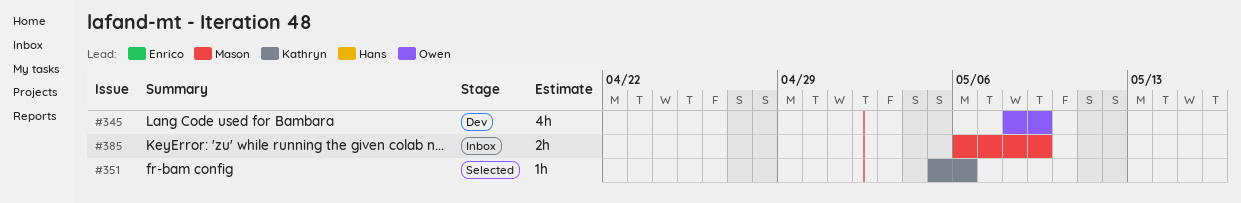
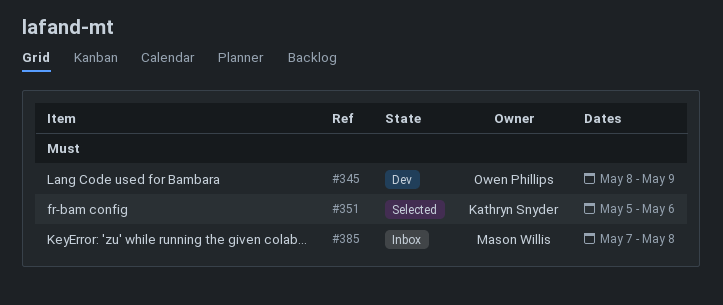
#385, start: May 6 -> May 7
#385, due: May 9 -> May 8

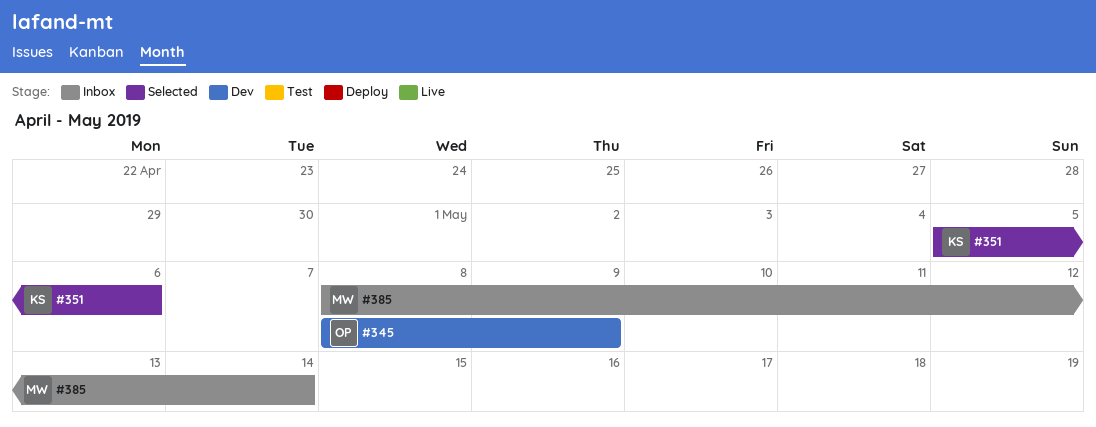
#385, start: May 7 -> May 8
#385, due: May 8 -> May 14

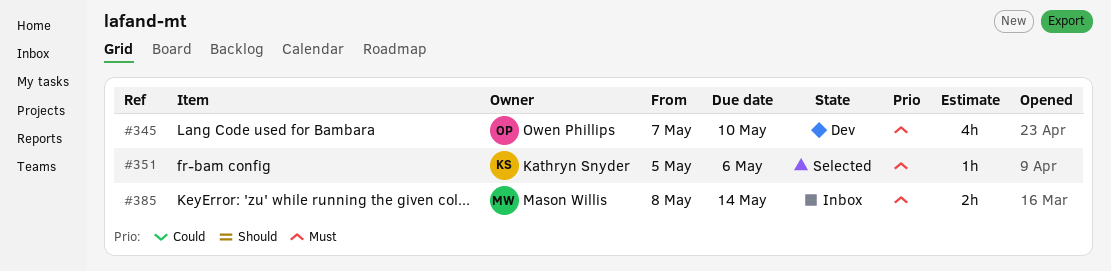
#345, start: May 8 -> May 7
#345, due: May 9 -> May 10

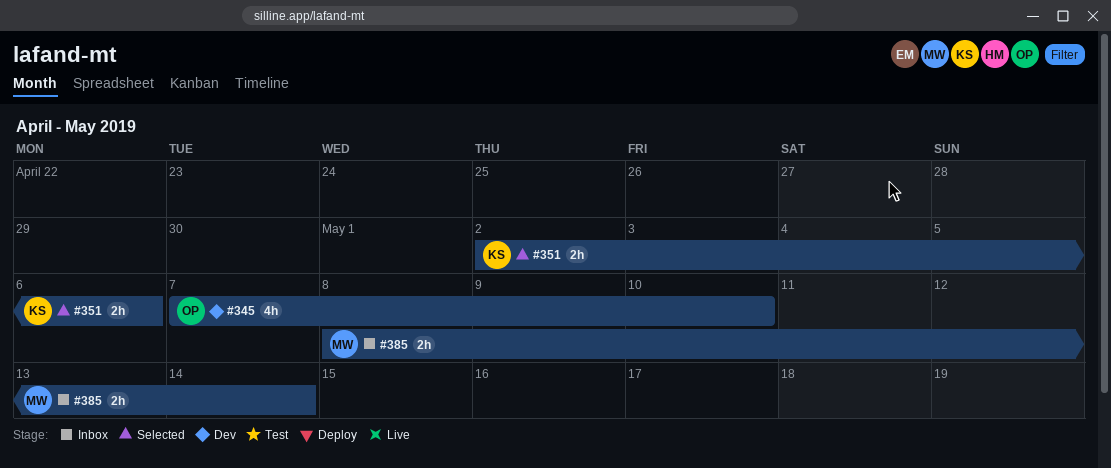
#351, estimate: 1h -> 2h
#351, start: May 5 -> May 2

